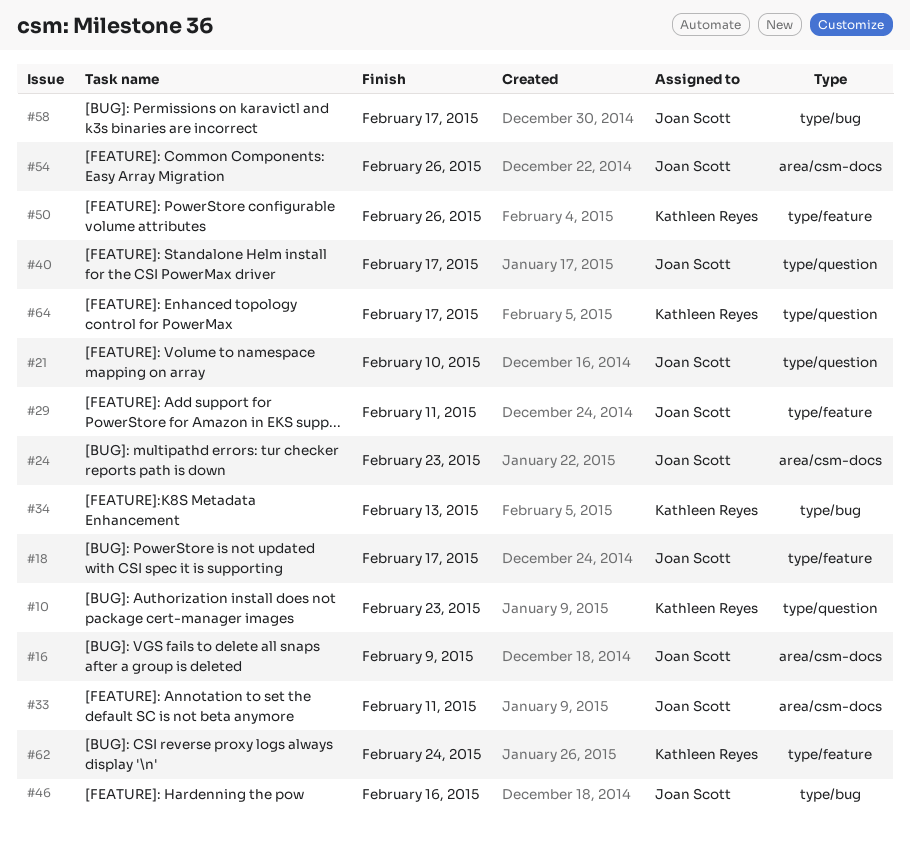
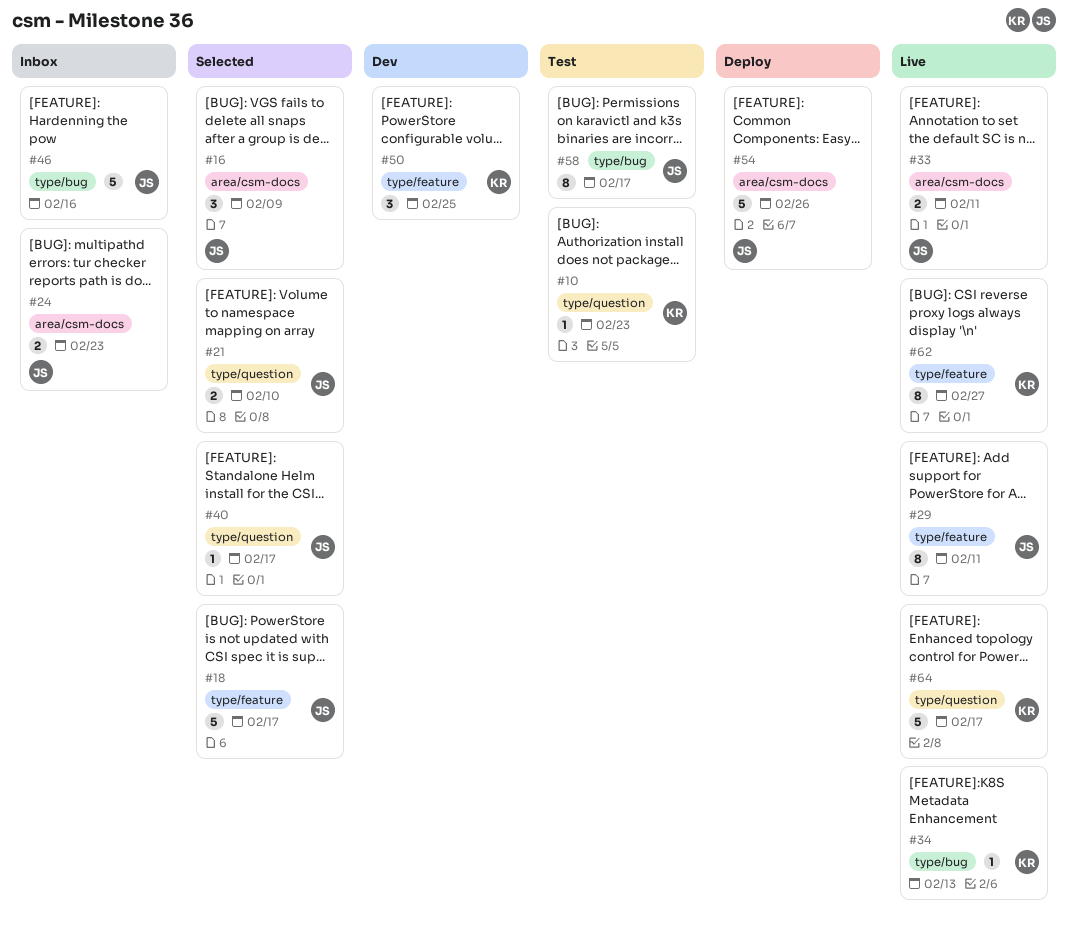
#50, due: Feb 26 -> Feb 25
#62, due: Feb 24 -> Feb 27

